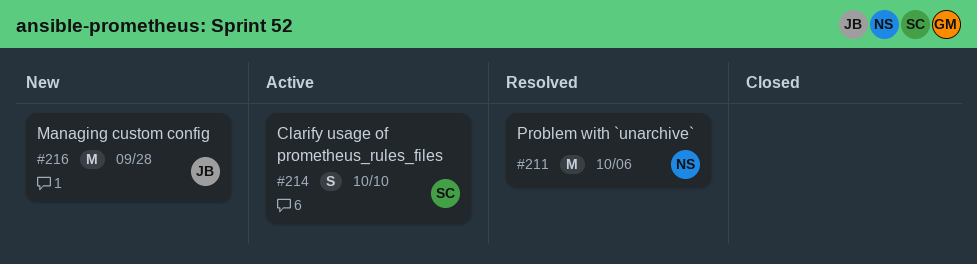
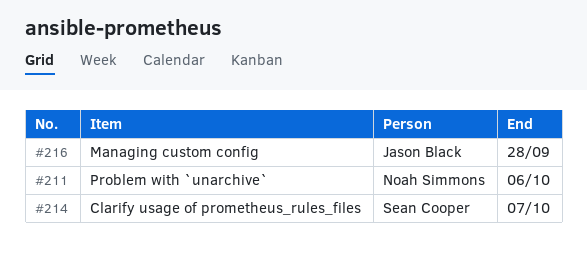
#214, due: Oct 10 -> Oct 7

